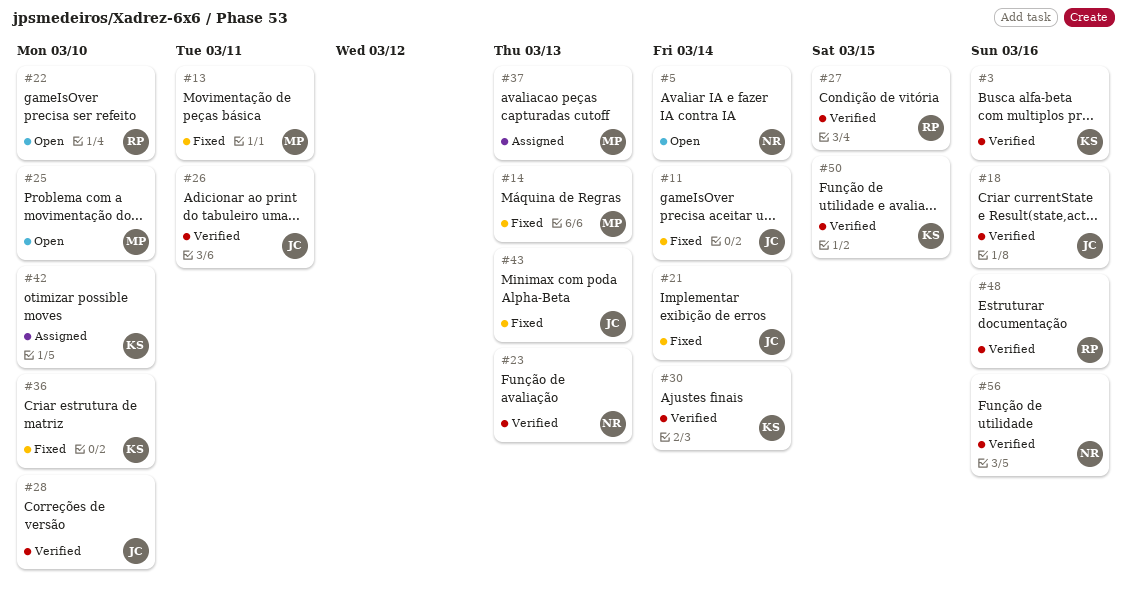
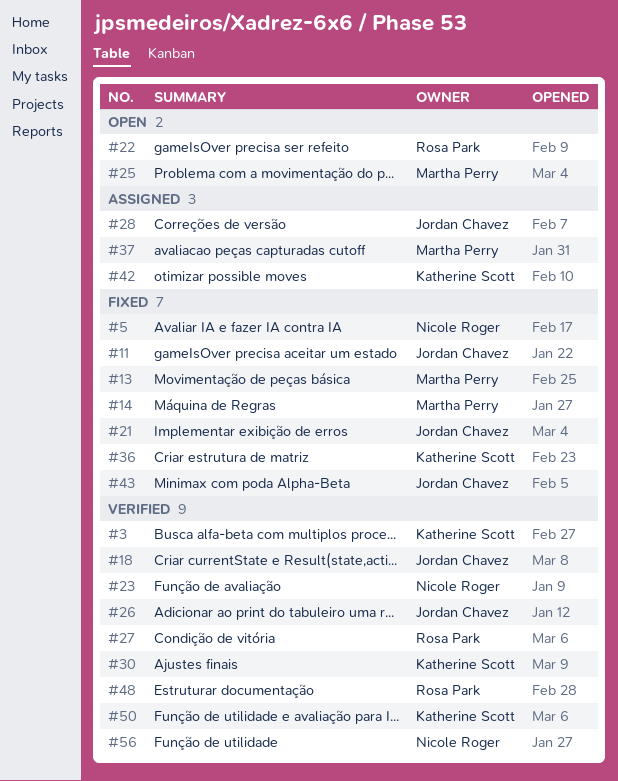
#5, status: Open -> Fixed
#28, status: Verified -> Assigned

